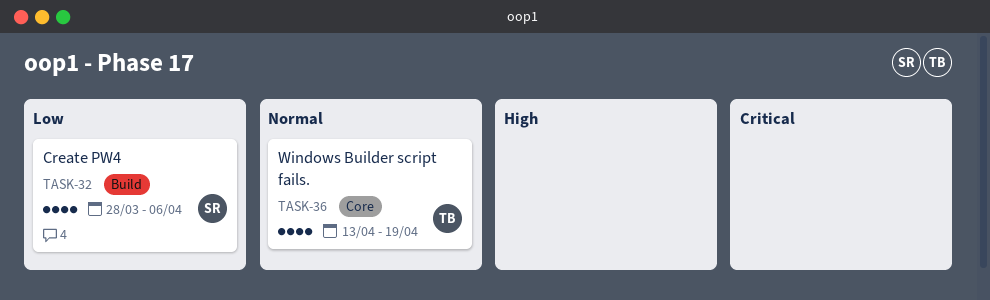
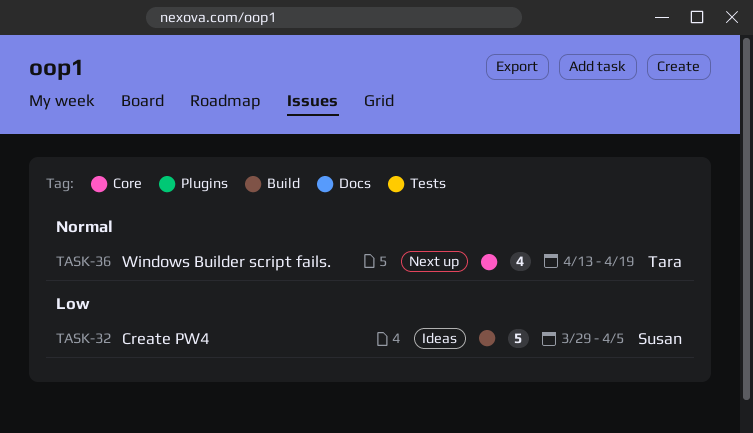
TASK-32, estimate: 4 -> 5
TASK-32, start: Mar 28 -> Mar 29
TASK-32, due: Apr 6 -> Apr 5

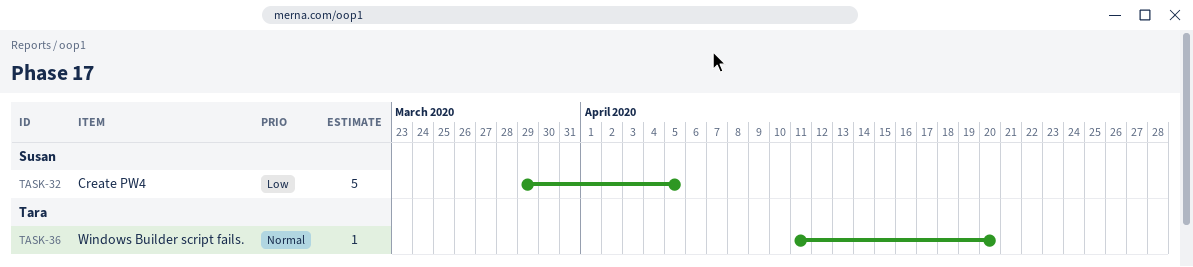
TASK-36, estimate: 4 -> 1
TASK-36, start: Apr 13 -> Apr 11
TASK-36, due: Apr 19 -> Apr 20

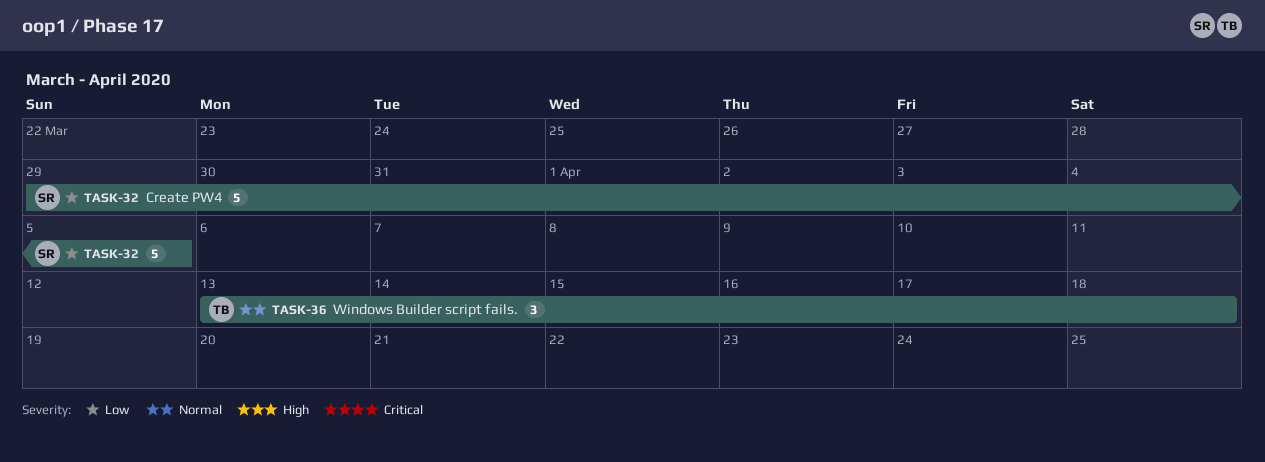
TASK-36, estimate: 1 -> 3
TASK-36, start: Apr 11 -> Apr 13
TASK-36, due: Apr 20 -> Apr 18

